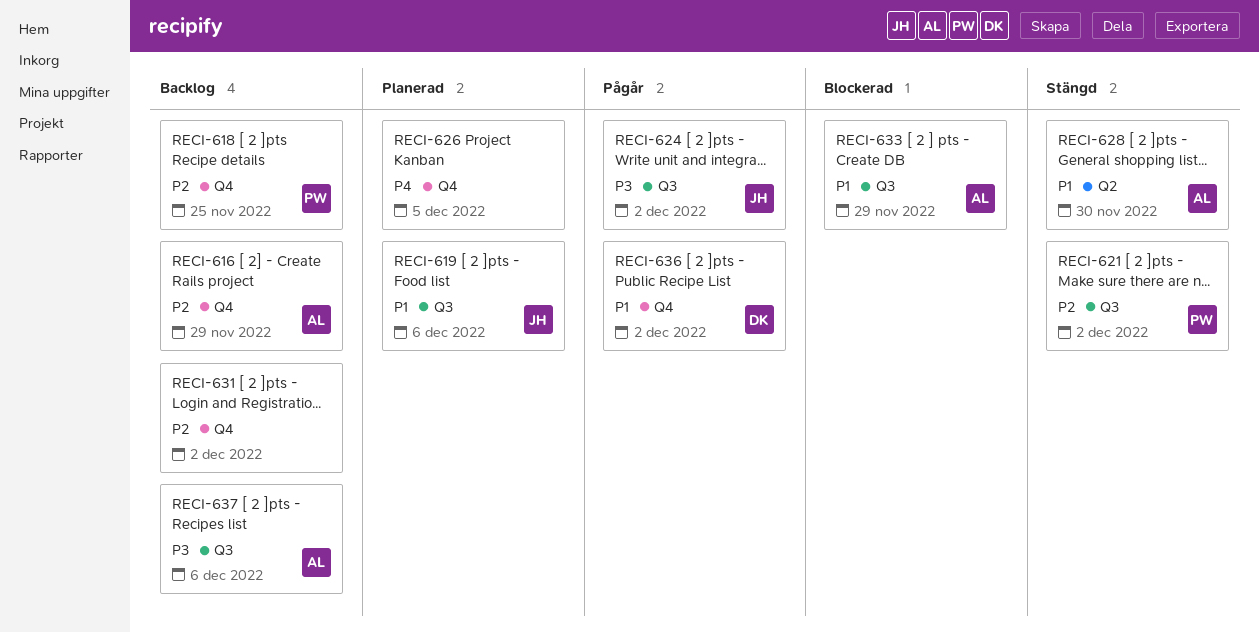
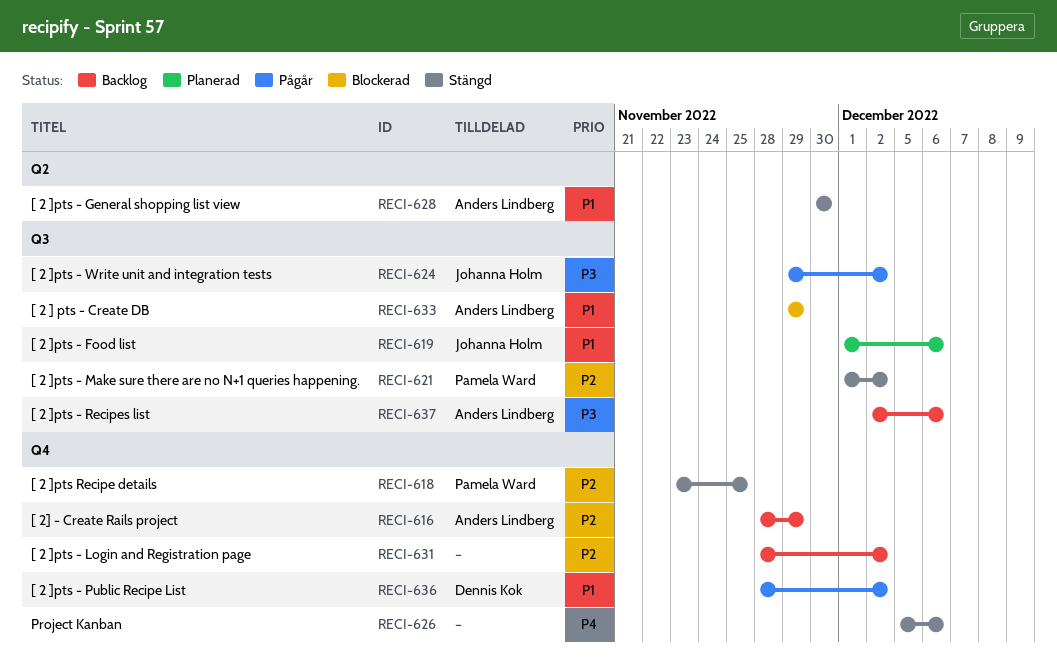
RECI-618, status: Backlog -> Stängd
RECI-626, status: Planerad -> Stängd
RECI-626, due: Dec 5 -> Dec 6

